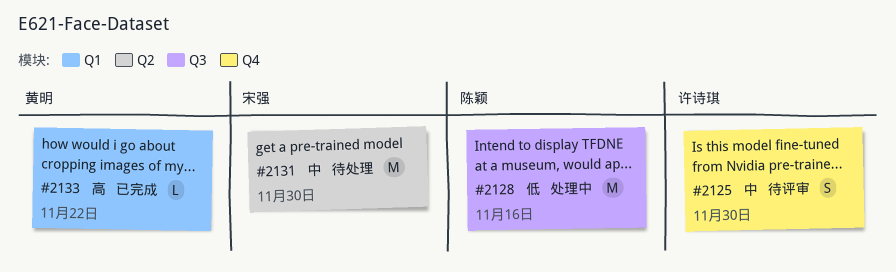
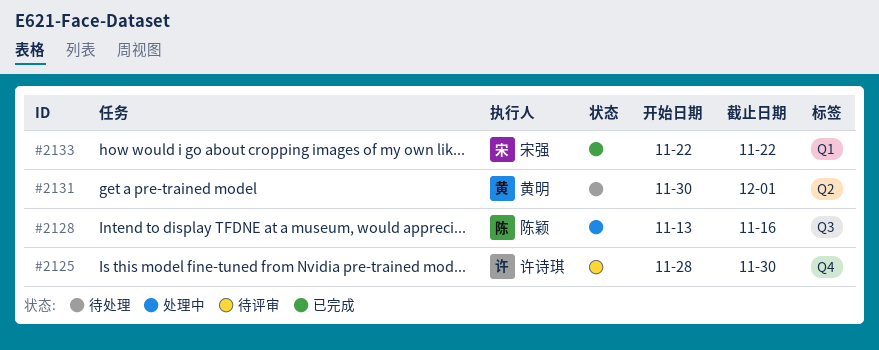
#2131, owner: 宋强 -> 黄明
#2131, due: Nov 30 -> Dec 1
#2133, owner: 黄明 -> 宋强

